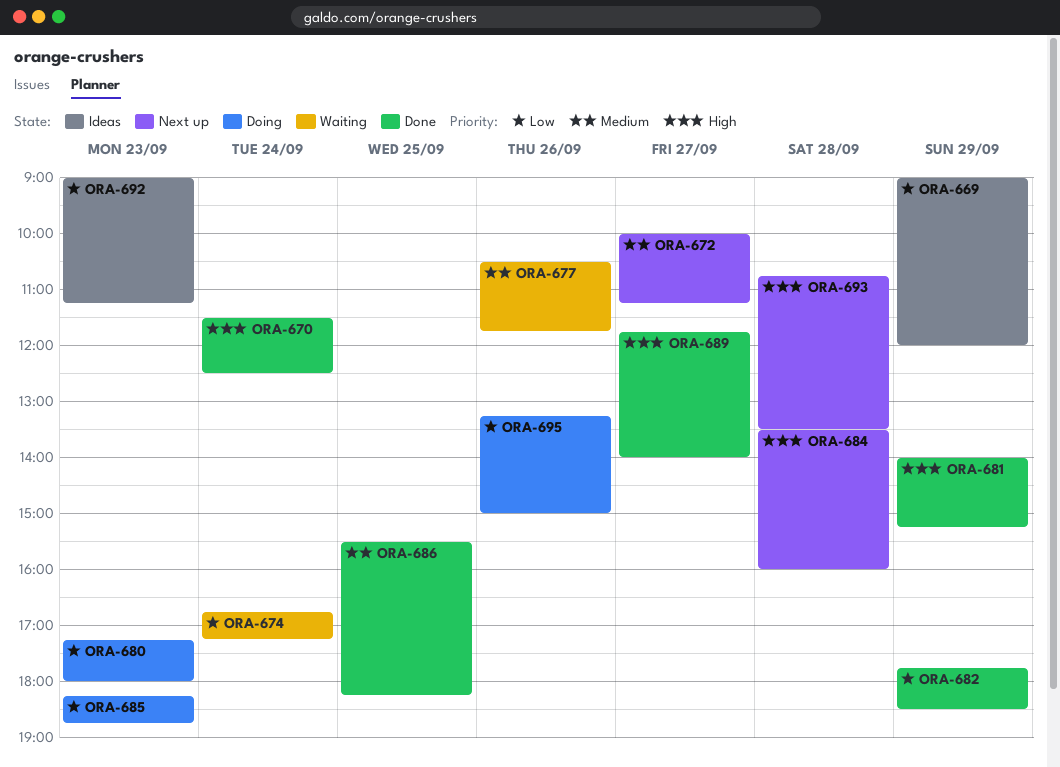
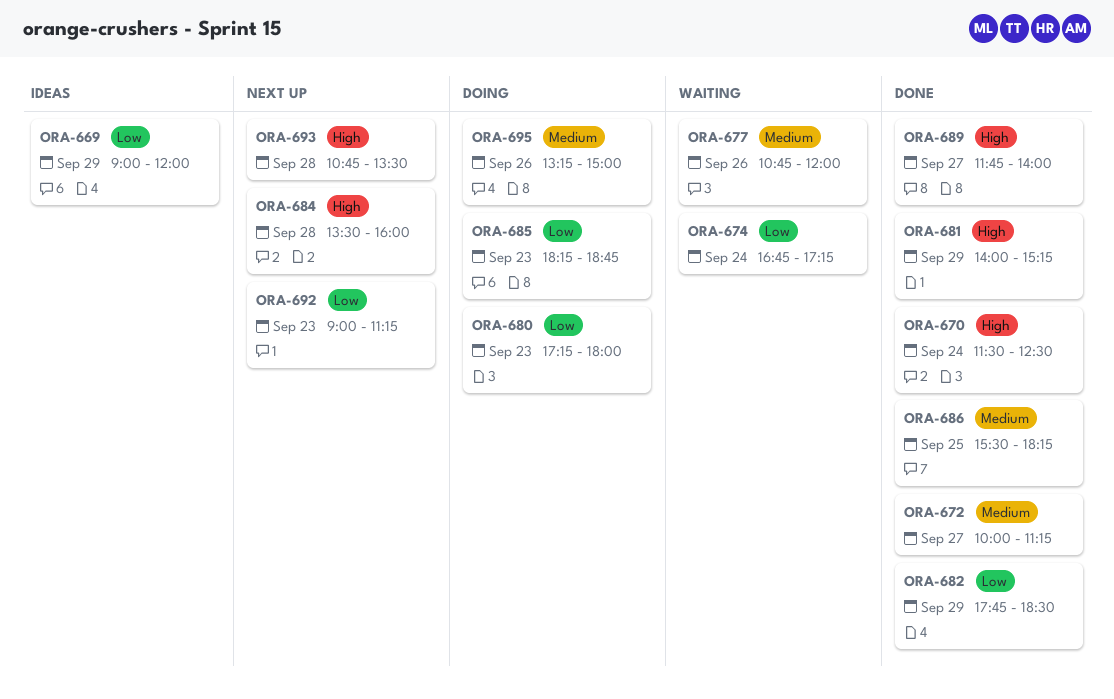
ORA-672, status: Next up -> Done
ORA-677, begins: 10:30 -> 10:45
ORA-677, ends: 11:45 -> 12:00
ORA-692, status: Ideas -> Next up
ORA-695, priority: Low -> Medium

